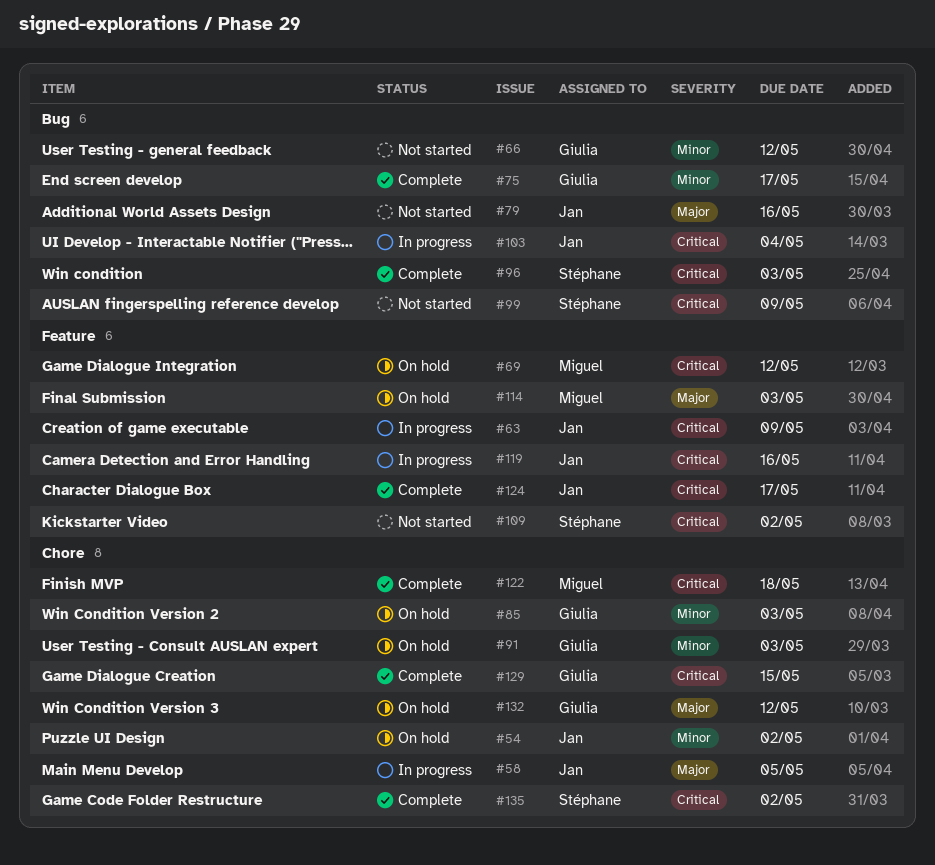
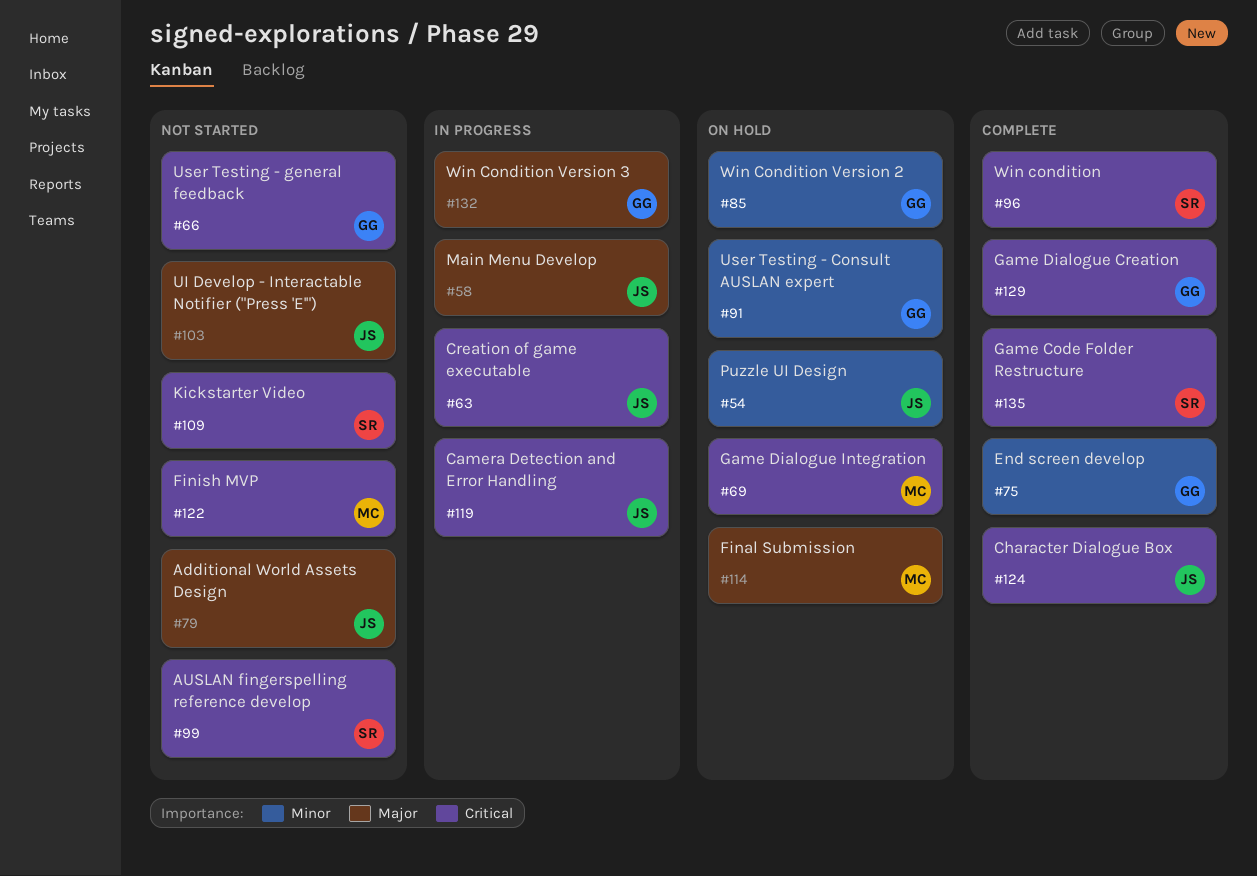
#66, priority: Minor -> Critical
#103, status: In progress -> Not started
#103, priority: Critical -> Major
#122, status: Complete -> Not started
#132, status: On hold -> In progress

